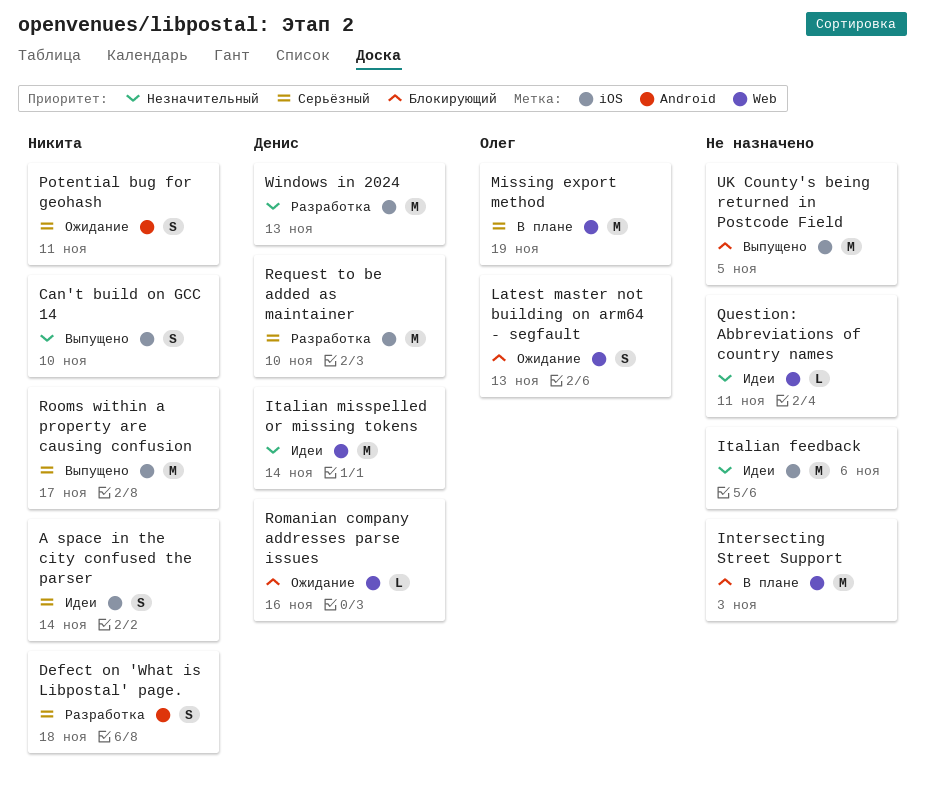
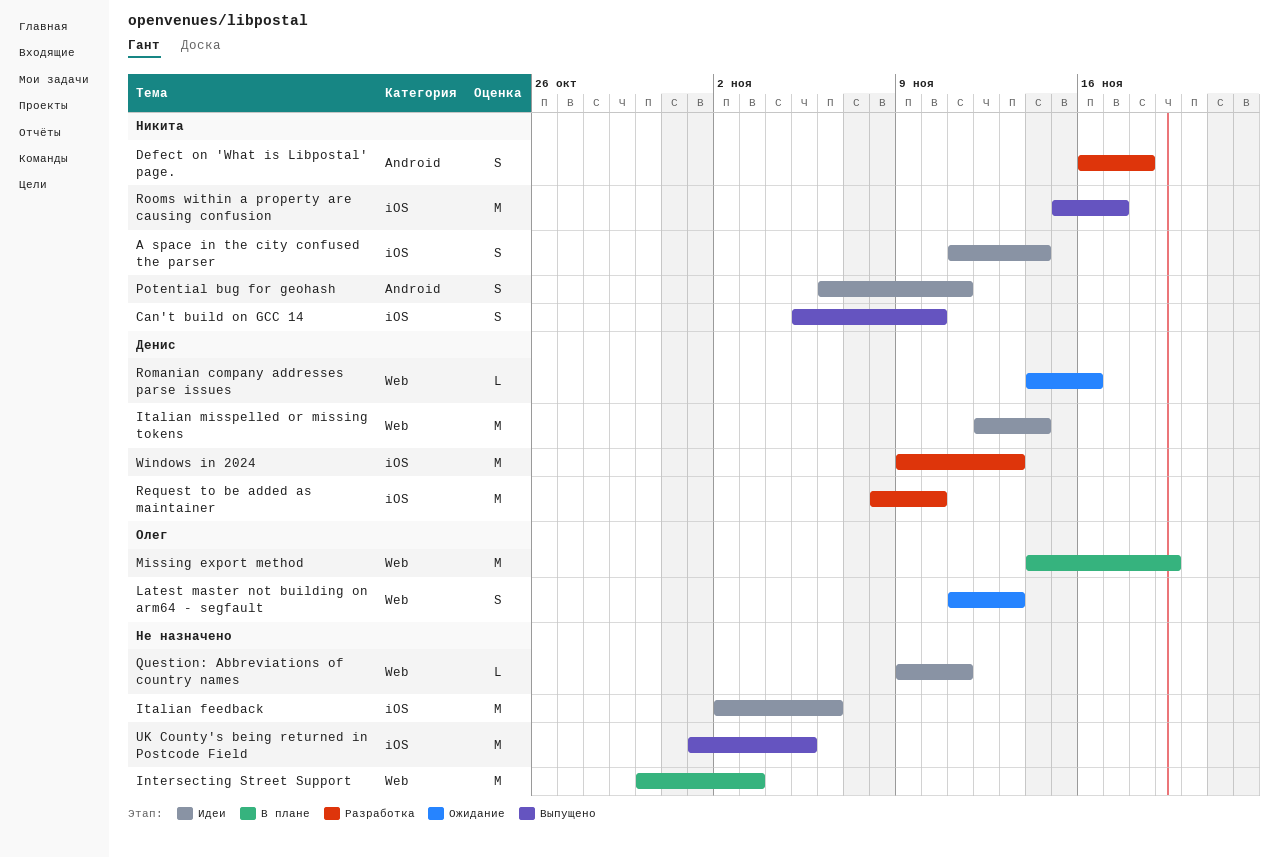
Potential bug for geohash, status: Ожидание -> Идеи

